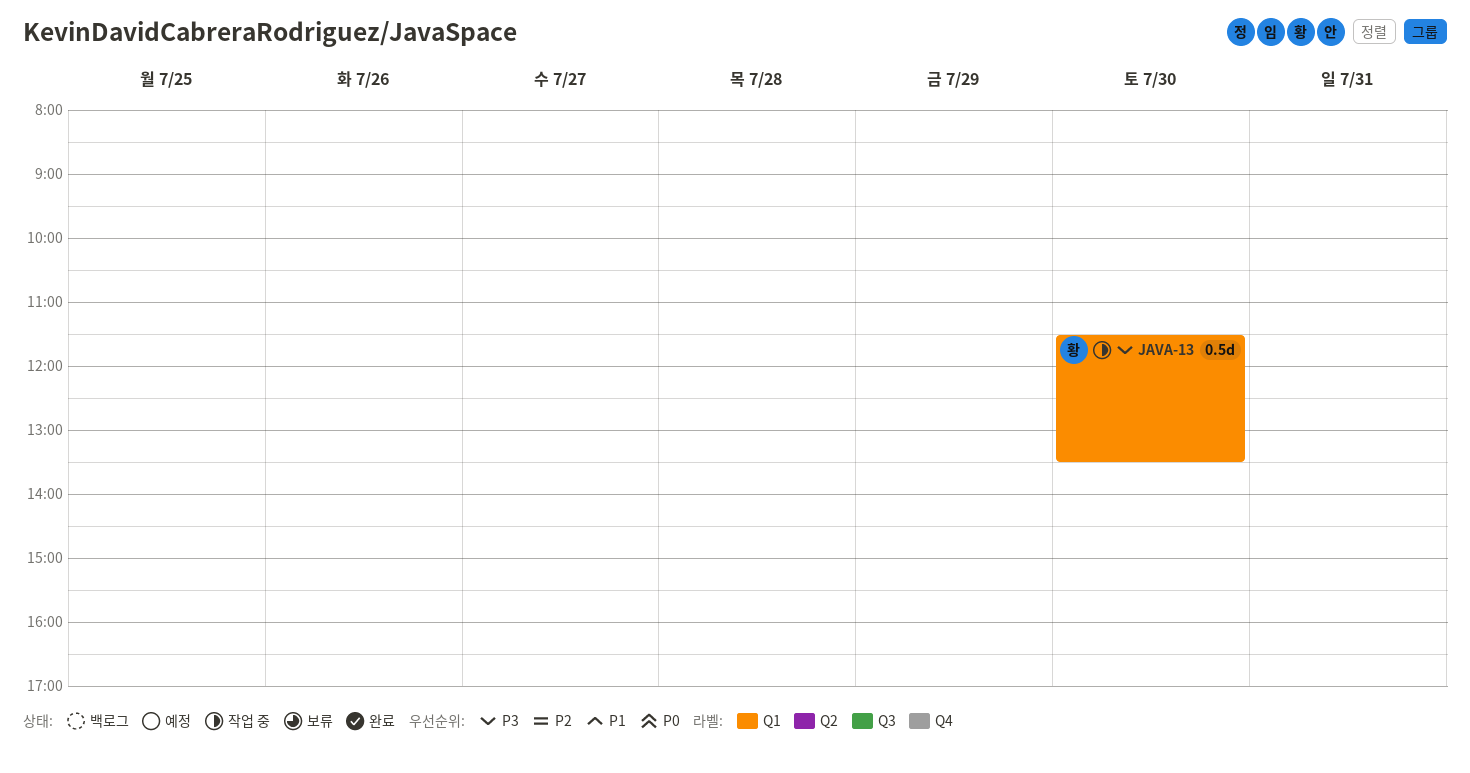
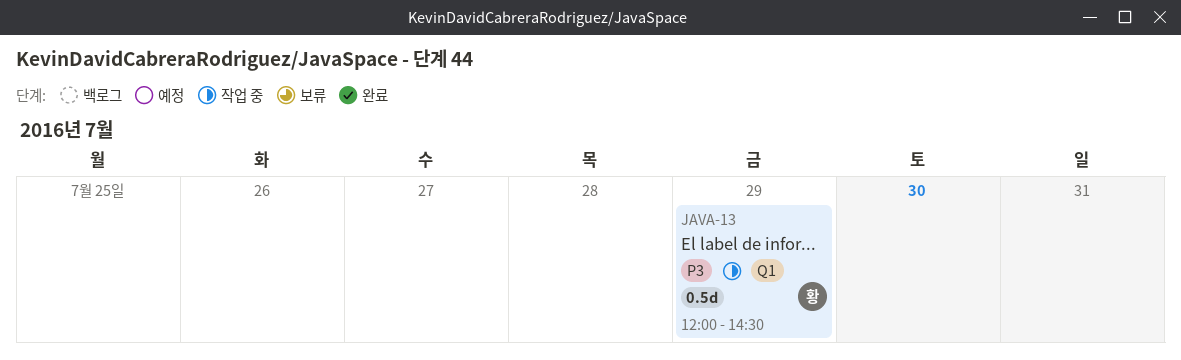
JAVA-13, day: Jul 30 -> Jul 29
JAVA-13, begins: 11:30 -> 12:00
JAVA-13, ends: 13:30 -> 14:30

